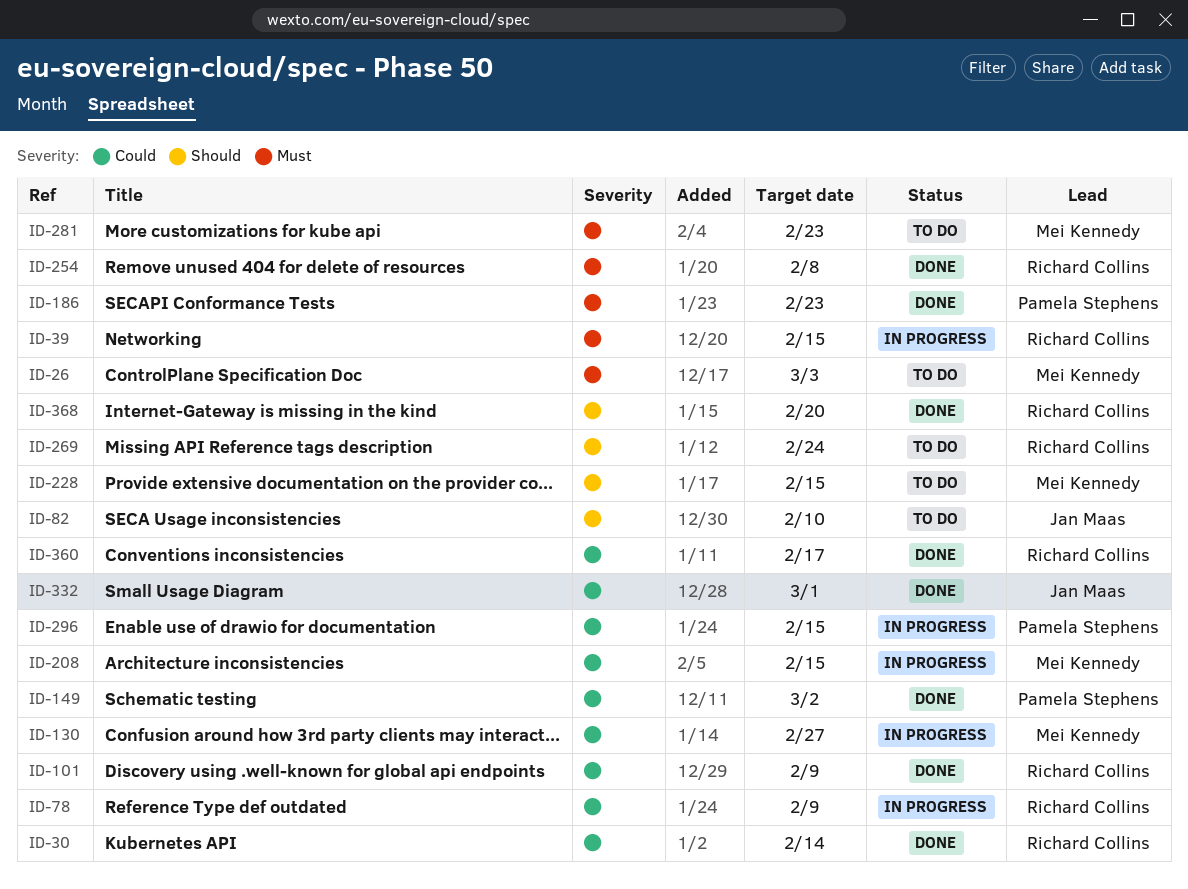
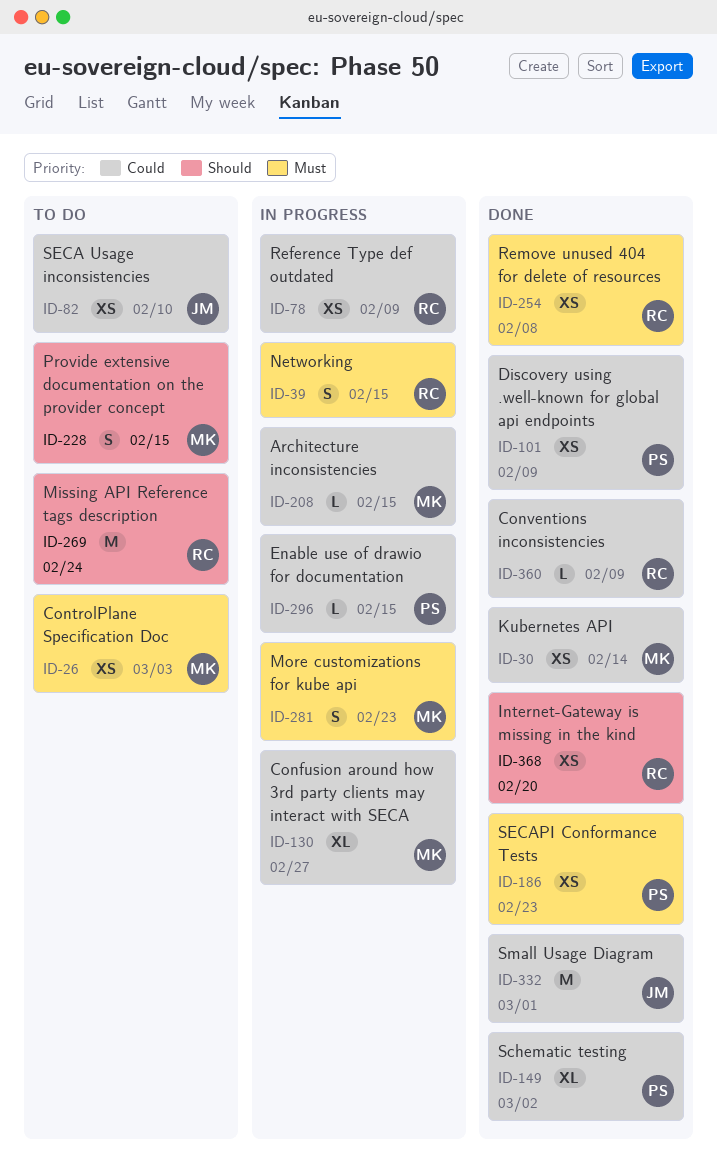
ID-30, owner: Richard Collins -> Mei Kennedy
ID-82, priority: Should -> Could
ID-101, owner: Richard Collins -> Pamela Stephens
ID-281, status: To do -> In progress
ID-360, due: Feb 17 -> Feb 9

